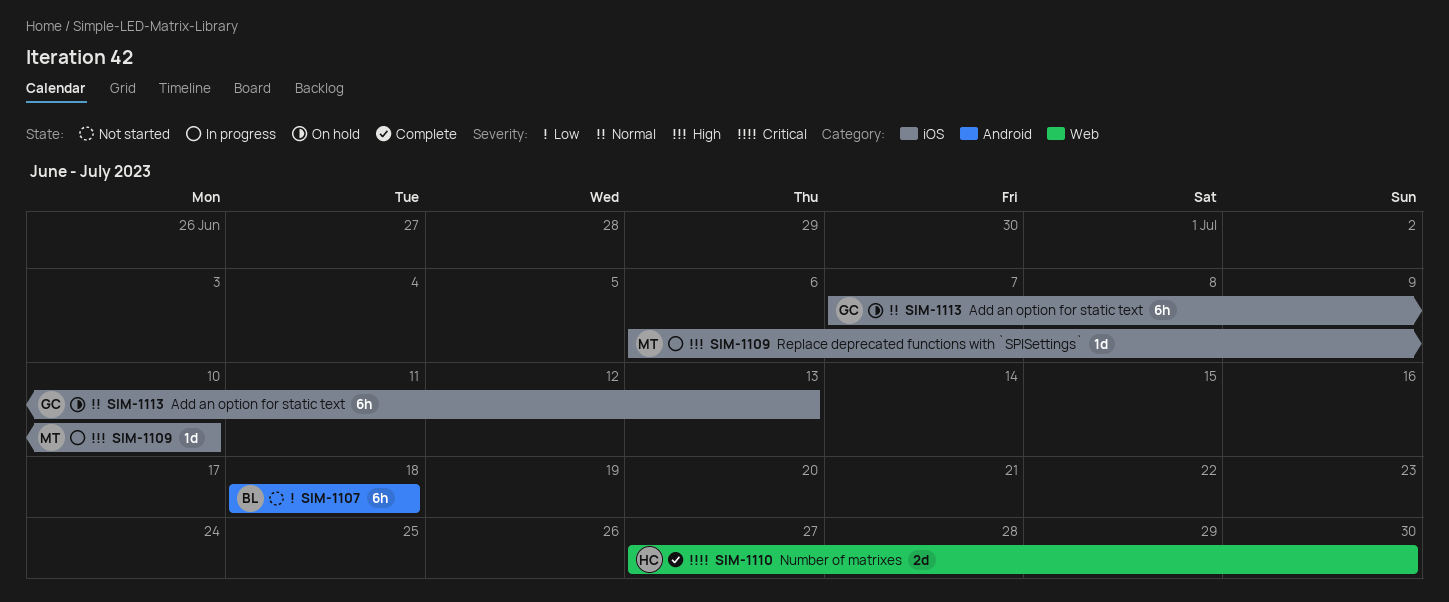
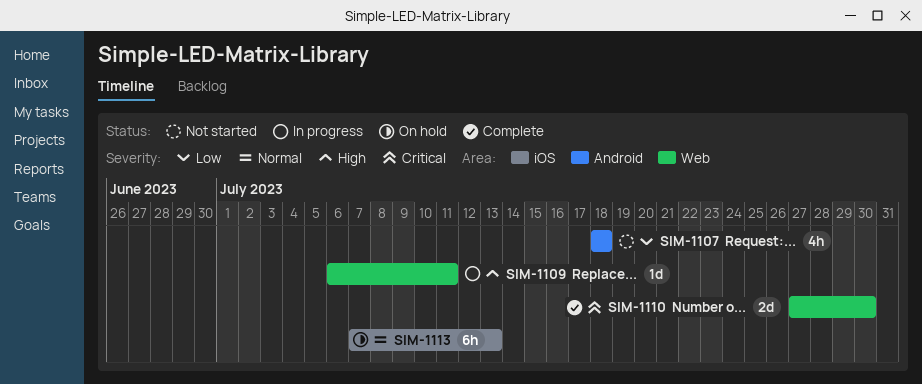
SIM-1107, estimate: 6h -> 4h
SIM-1109, label: iOS -> Web
SIM-1109, due: Jul 10 -> Jul 11

